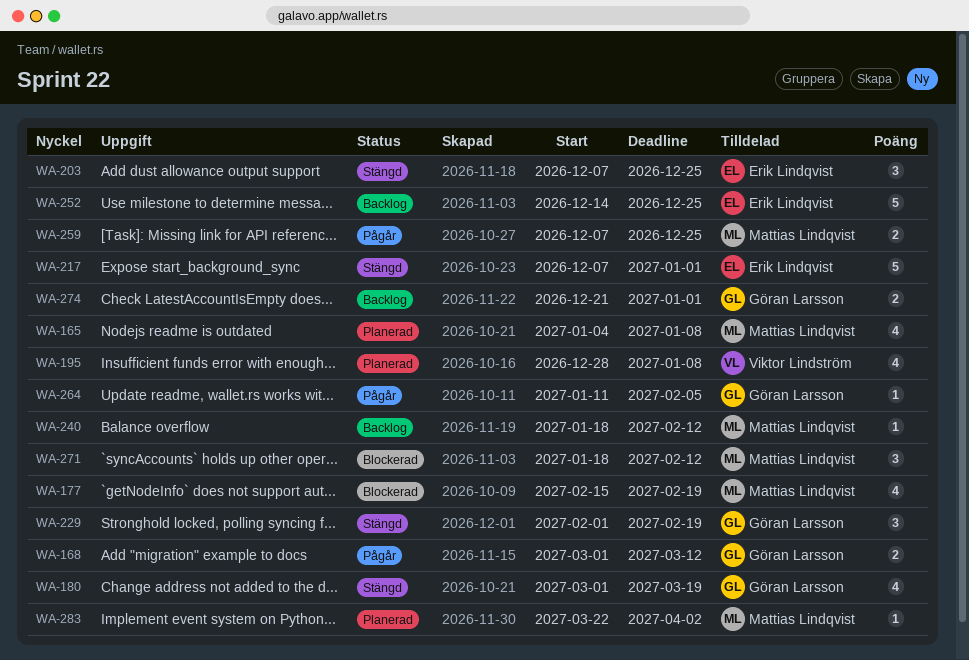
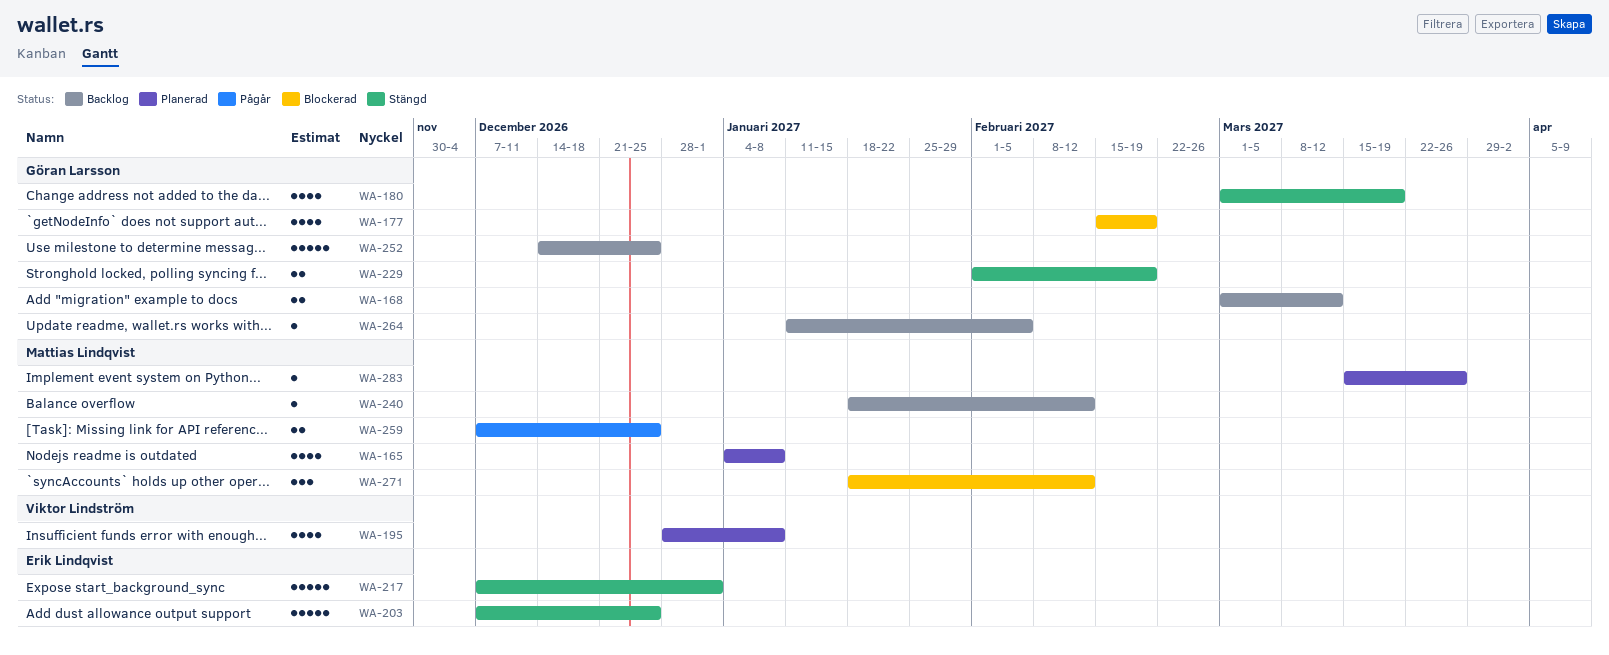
WA-168, status: Pågår -> Backlog
WA-177, owner: Mattias Lindqvist -> Göran Larsson
WA-203, estimate: 3 -> 5
WA-229, estimate: 3 -> 2
WA-252, owner: Erik Lindqvist -> Göran Larsson
WA-264, status: Pågår -> Backlog
WA-274: present -> none
WA-283, start: Mar 22 -> Mar 15
WA-283, due: Apr 2 -> Mar 26

